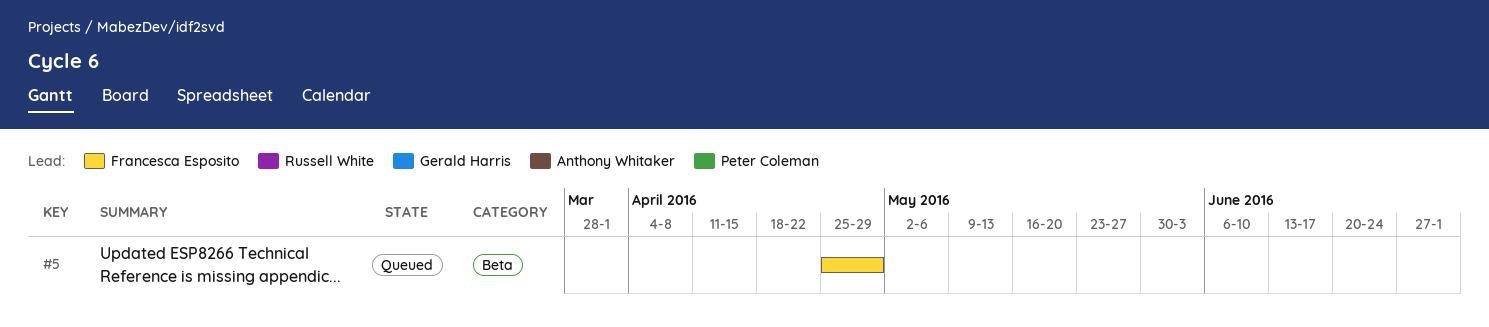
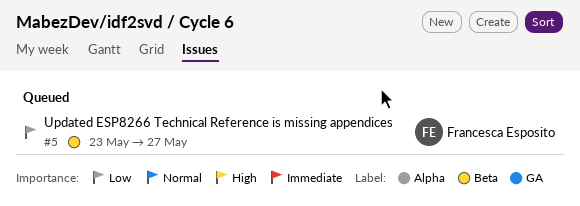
#5, start: Apr 25 -> May 23
#5, due: Apr 29 -> May 27

